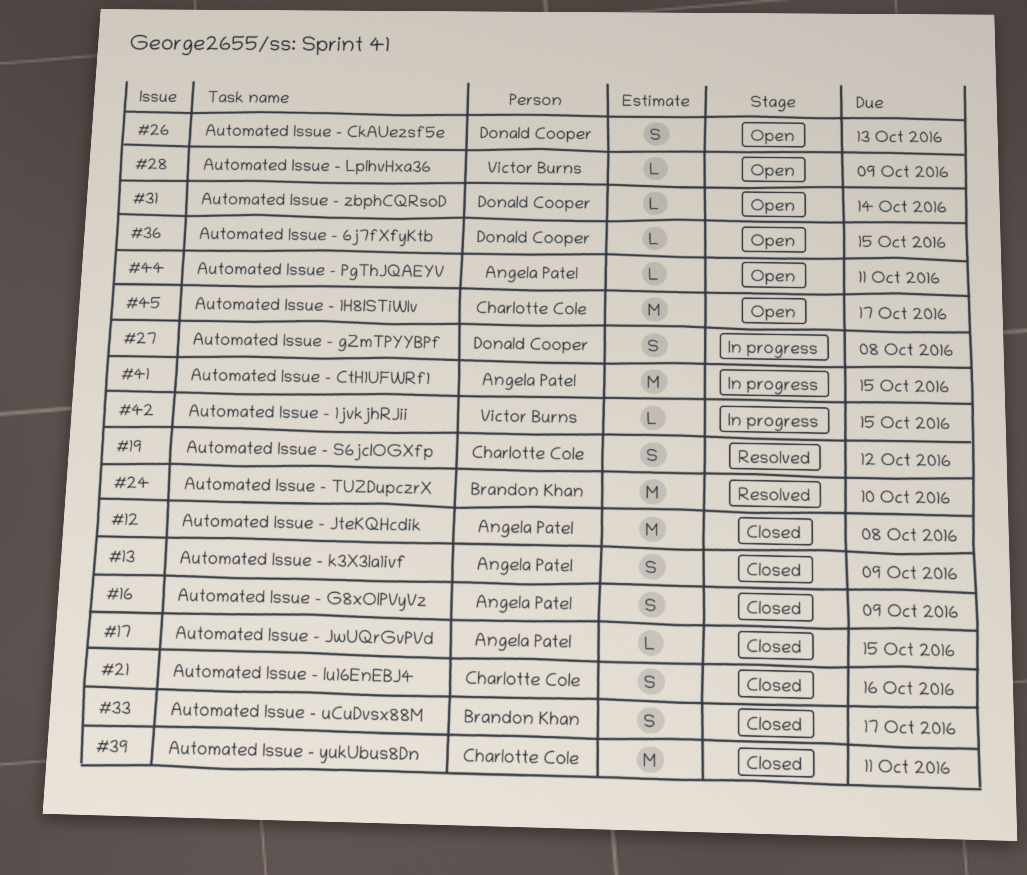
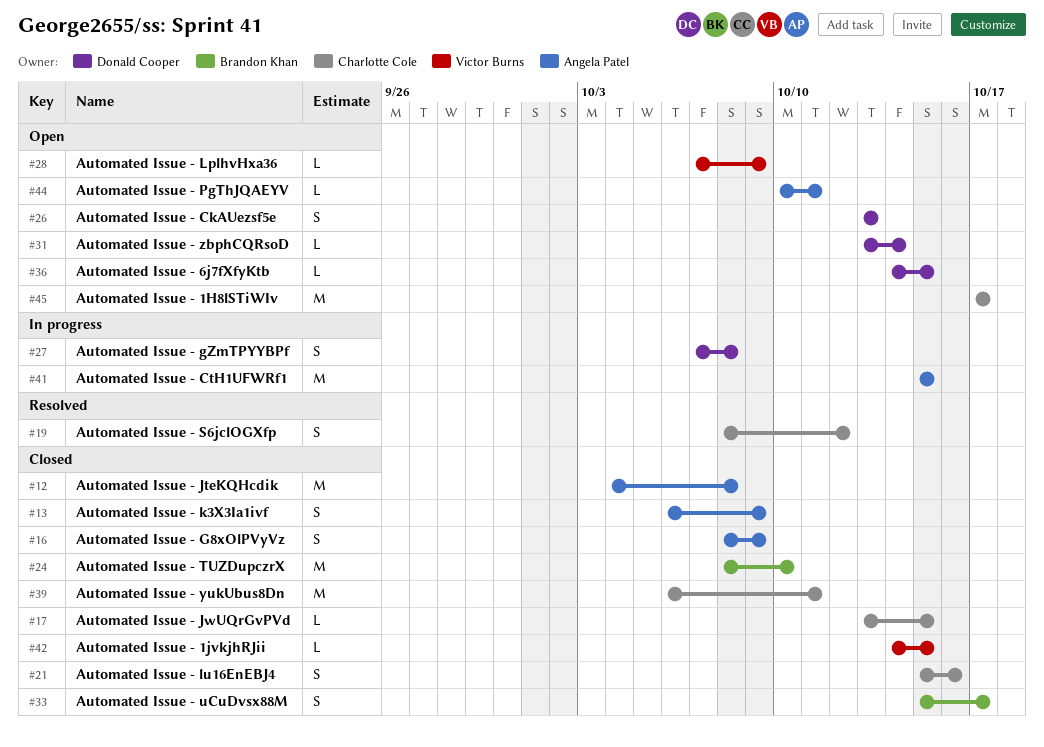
#17, owner: Angela Patel -> Charlotte Cole
#24, status: Resolved -> Closed
#42, status: In progress -> Closed

